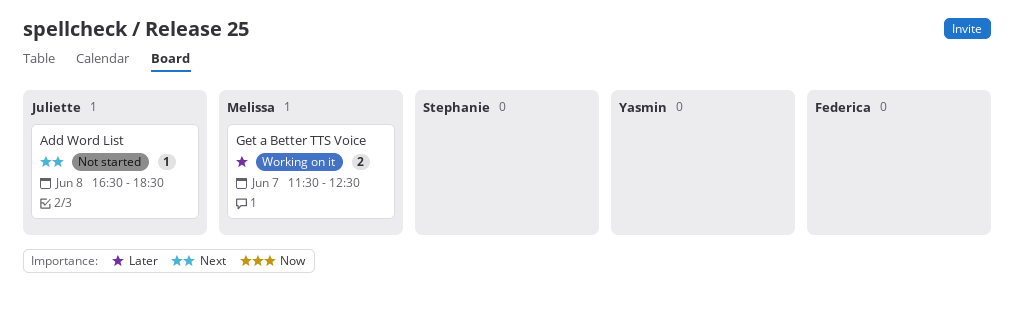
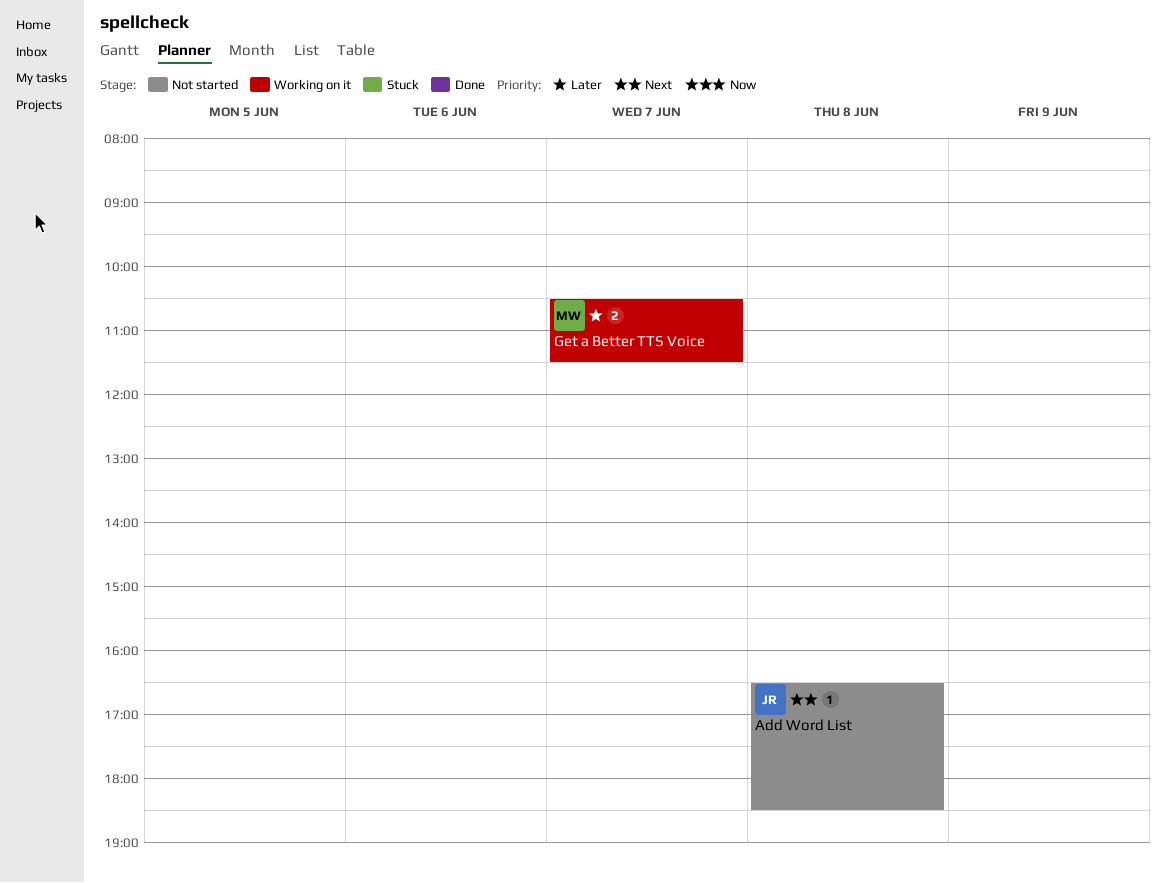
Get a Better TTS Voice, begins: 11:30 -> 10:30
Get a Better TTS Voice, ends: 12:30 -> 11:30

